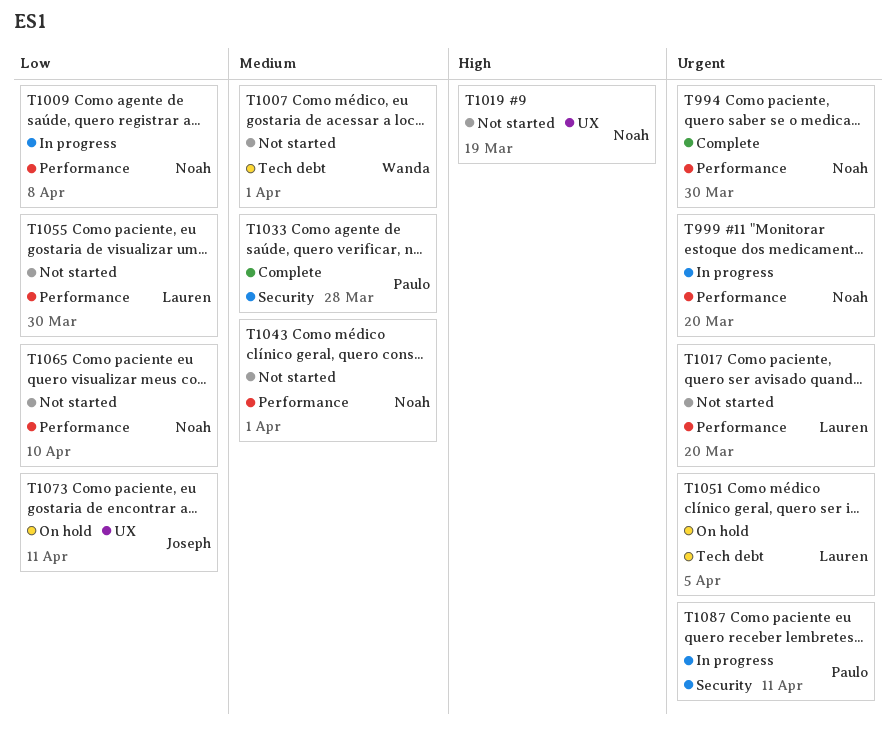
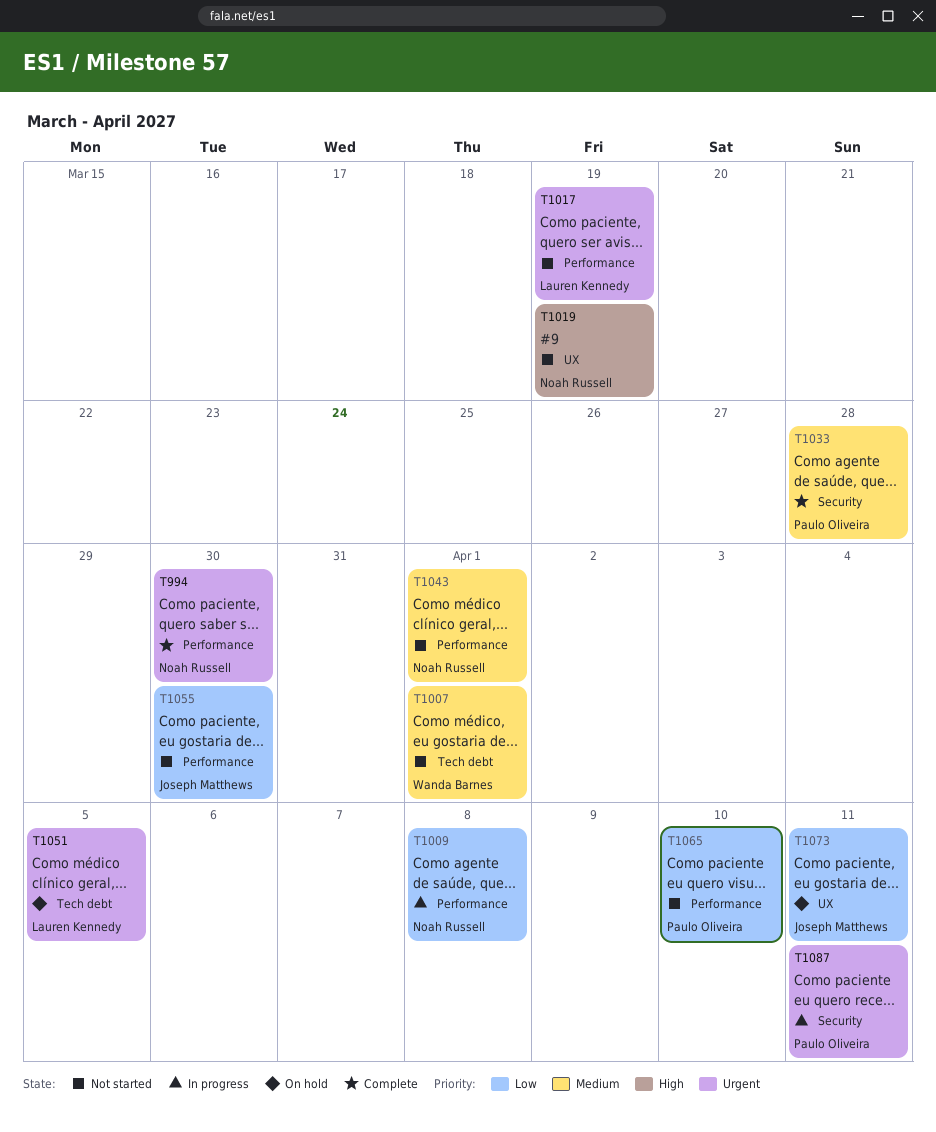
T999: present -> none
T1017, due: Mar 20 -> Mar 19
T1055, owner: Lauren Kennedy -> Joseph Matthews
T1065, owner: Noah Russell -> Paulo Oliveira

